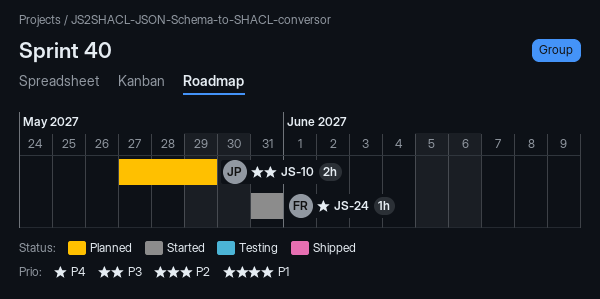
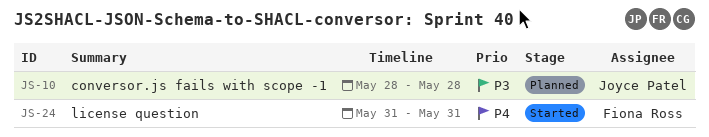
JS-10, start: May 27 -> May 28
JS-10, due: May 29 -> May 28

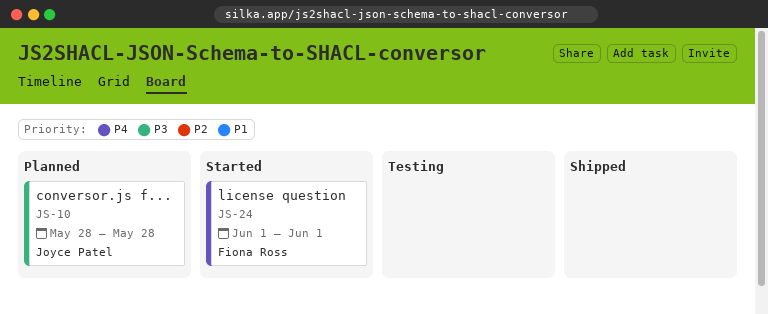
JS-24, start: May 31 -> Jun 1
JS-24, due: May 31 -> Jun 1

